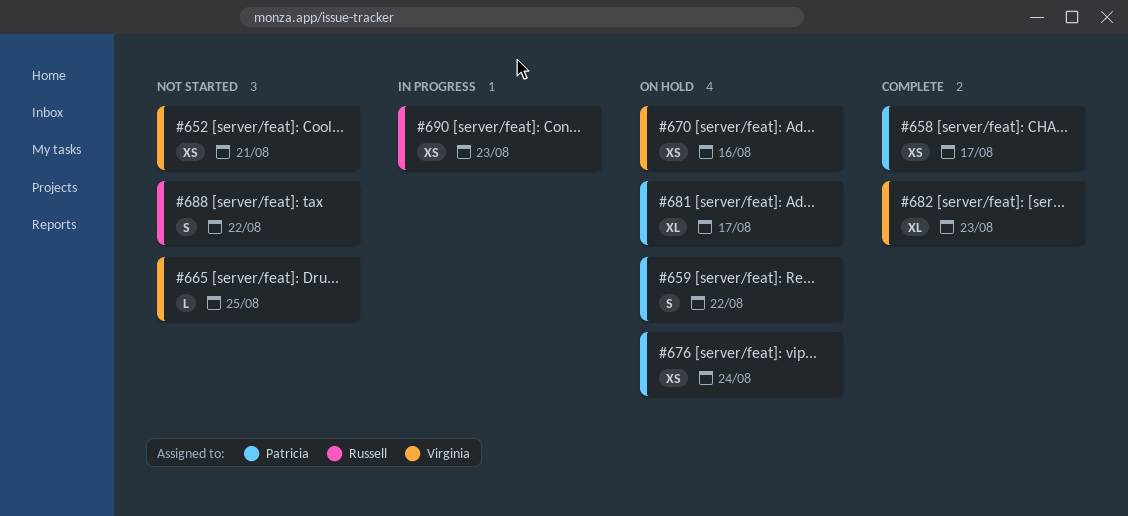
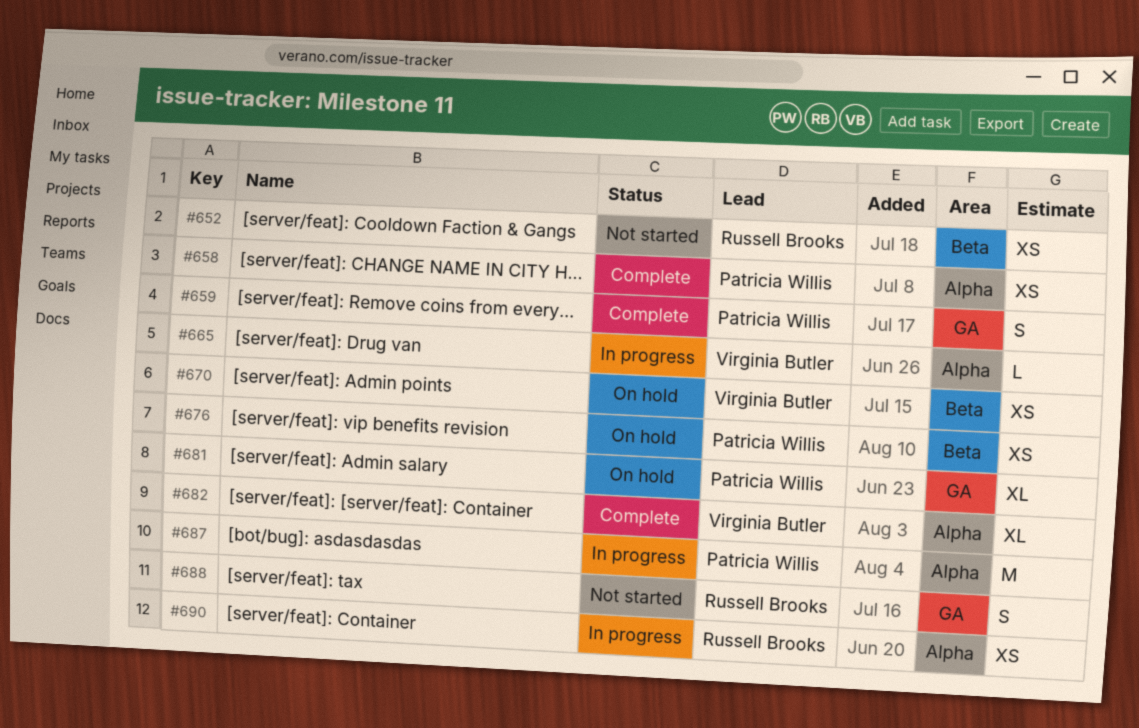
#652, owner: Virginia Butler -> Russell Brooks
#659, status: On hold -> Complete
#665, status: Not started -> In progress
#687: none -> present

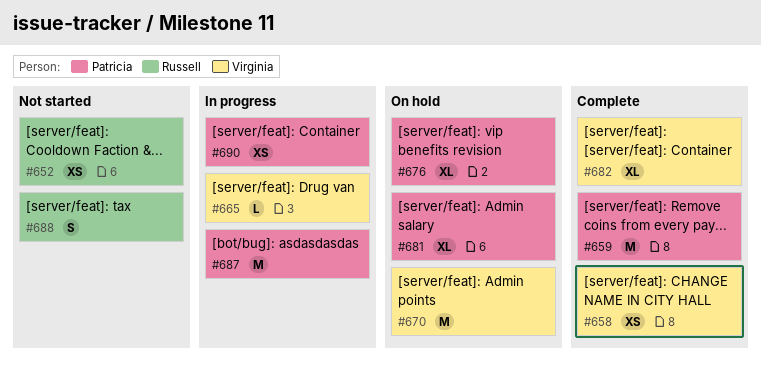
#658, owner: Patricia Willis -> Virginia Butler
#659, estimate: S -> M
#670, estimate: XS -> M
#676, estimate: XS -> XL
#690, owner: Russell Brooks -> Patricia Willis

